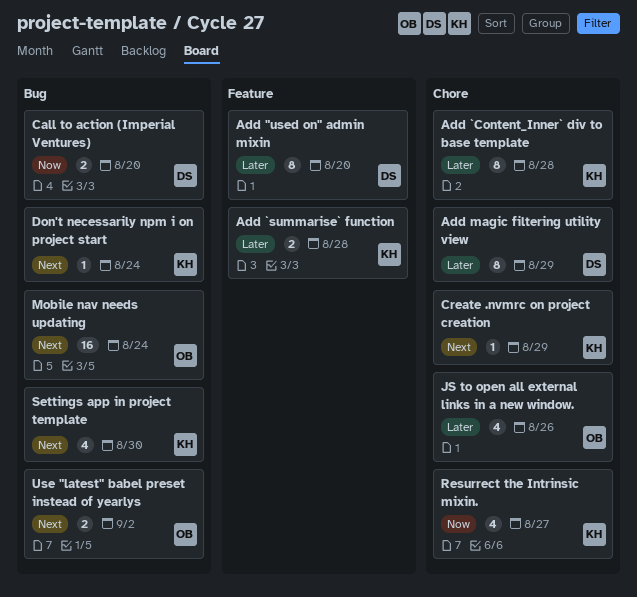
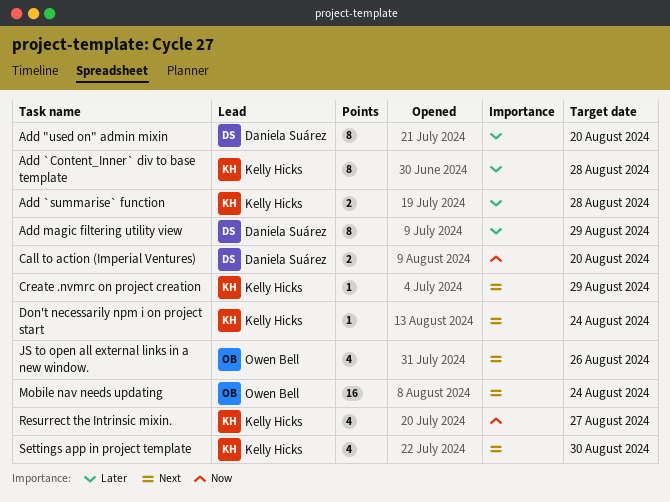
JS to open all external links in a new window., priority: Later -> Next
Use "latest" babel preset instead of yearlys: present -> none

